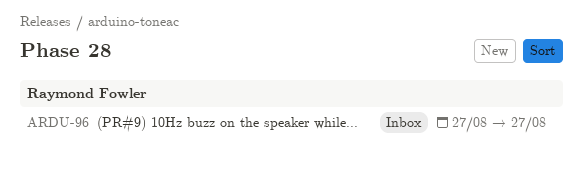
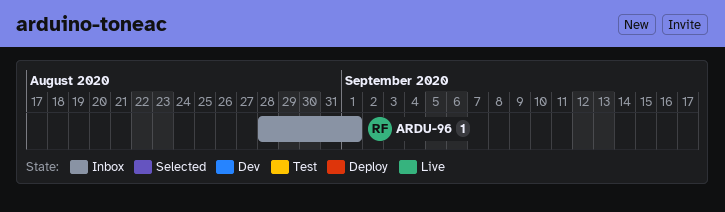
ARDU-96, start: Aug 27 -> Aug 28
ARDU-96, due: Aug 27 -> Sep 1

